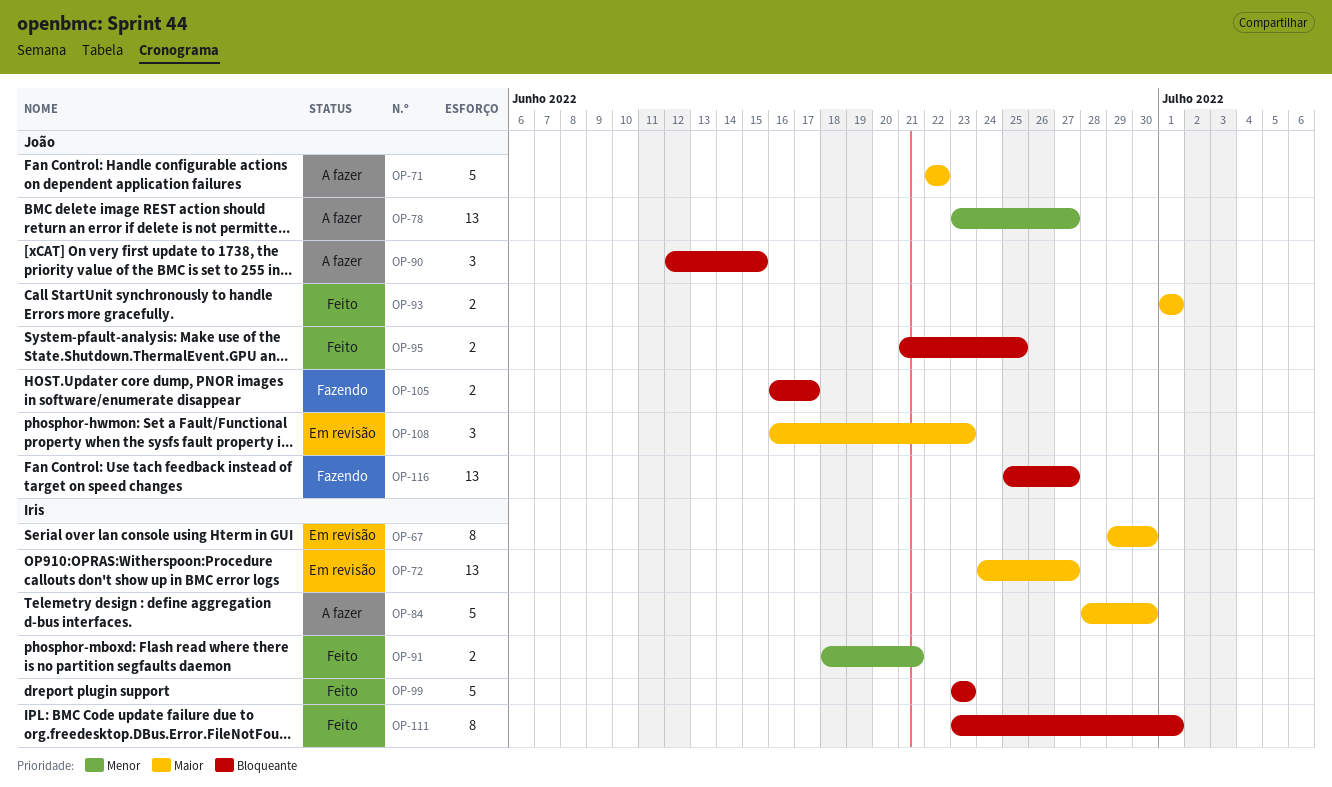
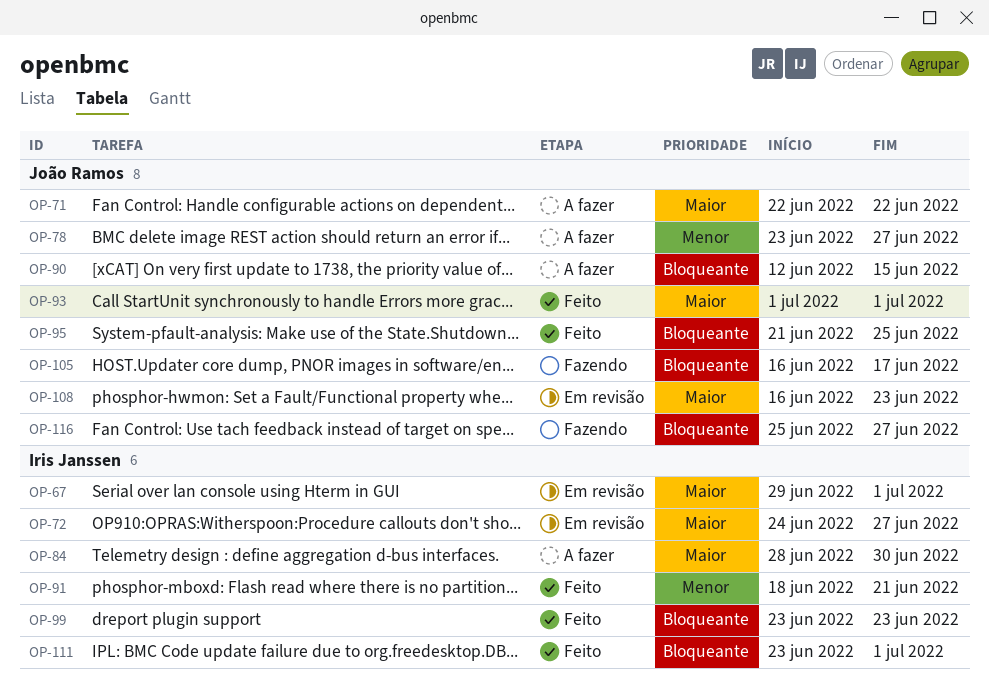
OP-67, due: Jun 30 -> Jul 1

